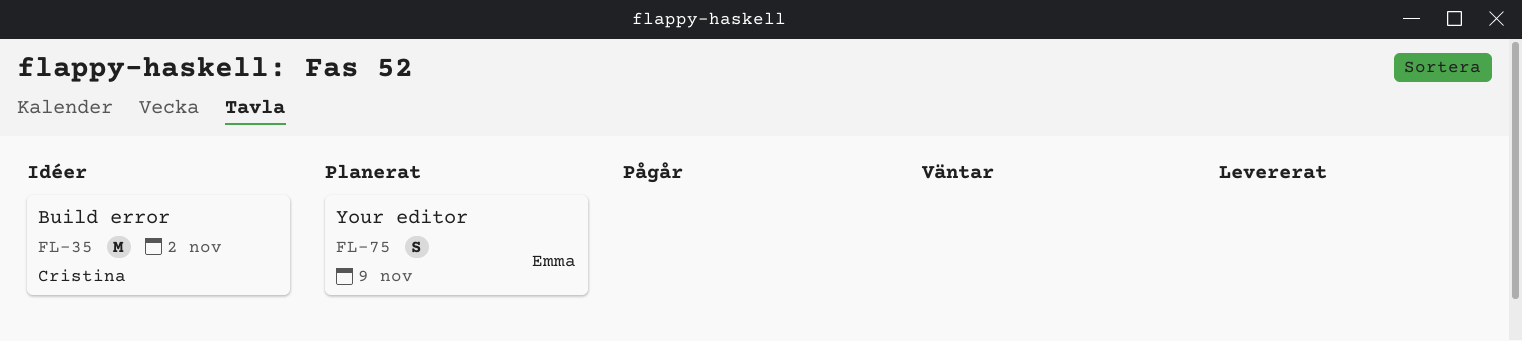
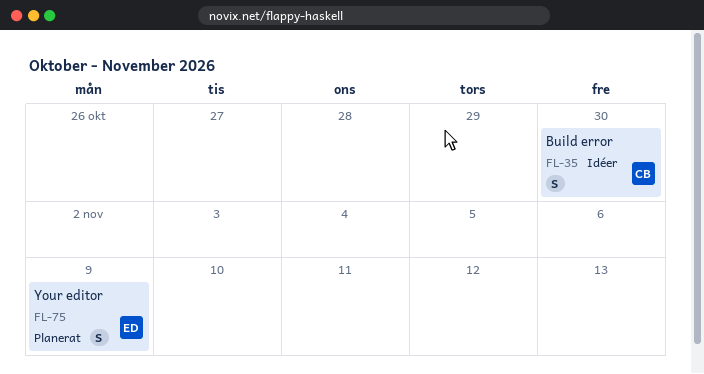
FL-35, estimate: M -> S
FL-35, due: Nov 2 -> Oct 30

